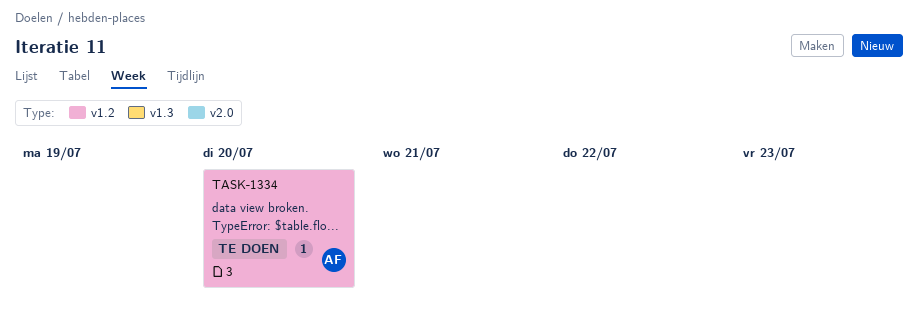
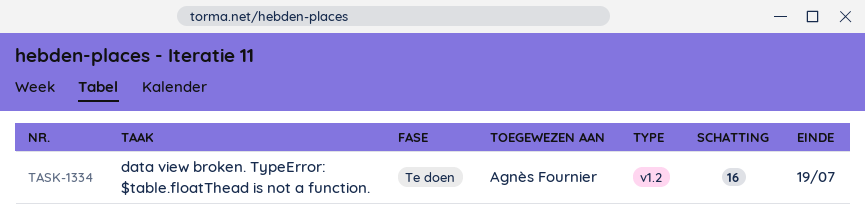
TASK-1334, estimate: 1 -> 16
TASK-1334, due: Jul 20 -> Jul 19

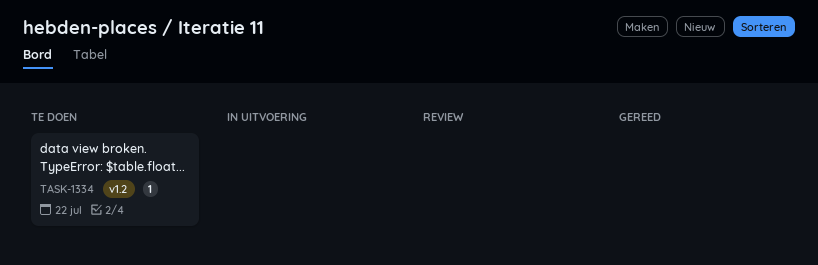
TASK-1334, estimate: 16 -> 1
TASK-1334, due: Jul 19 -> Jul 22

